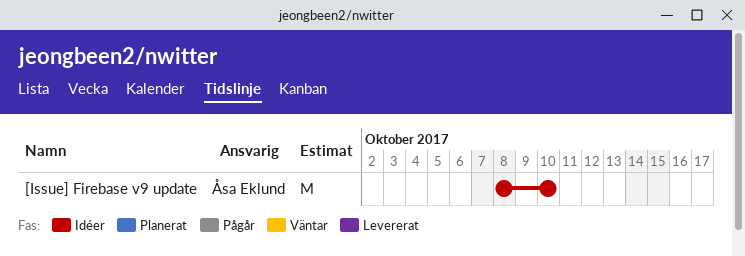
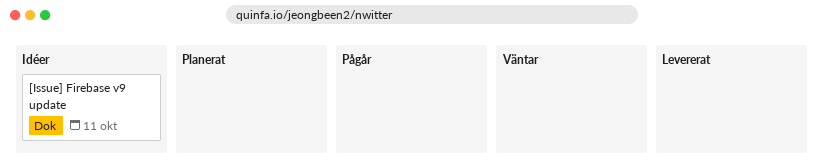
[Issue] Firebase v9 update, due: Oct 10 -> Oct 11

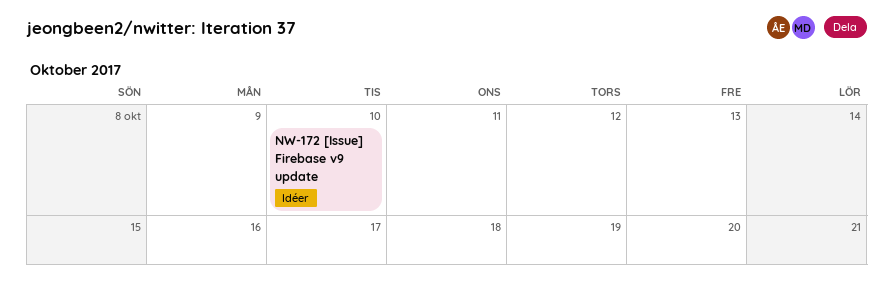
[Issue] Firebase v9 update, due: Oct 11 -> Oct 10

